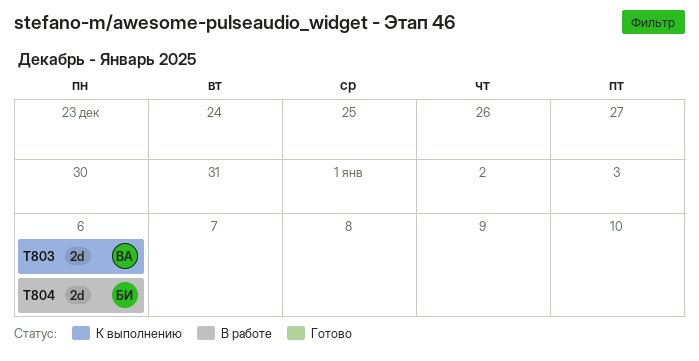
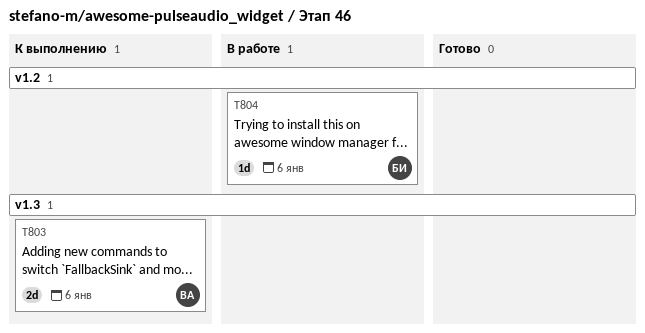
T804, estimate: 2d -> 1d

